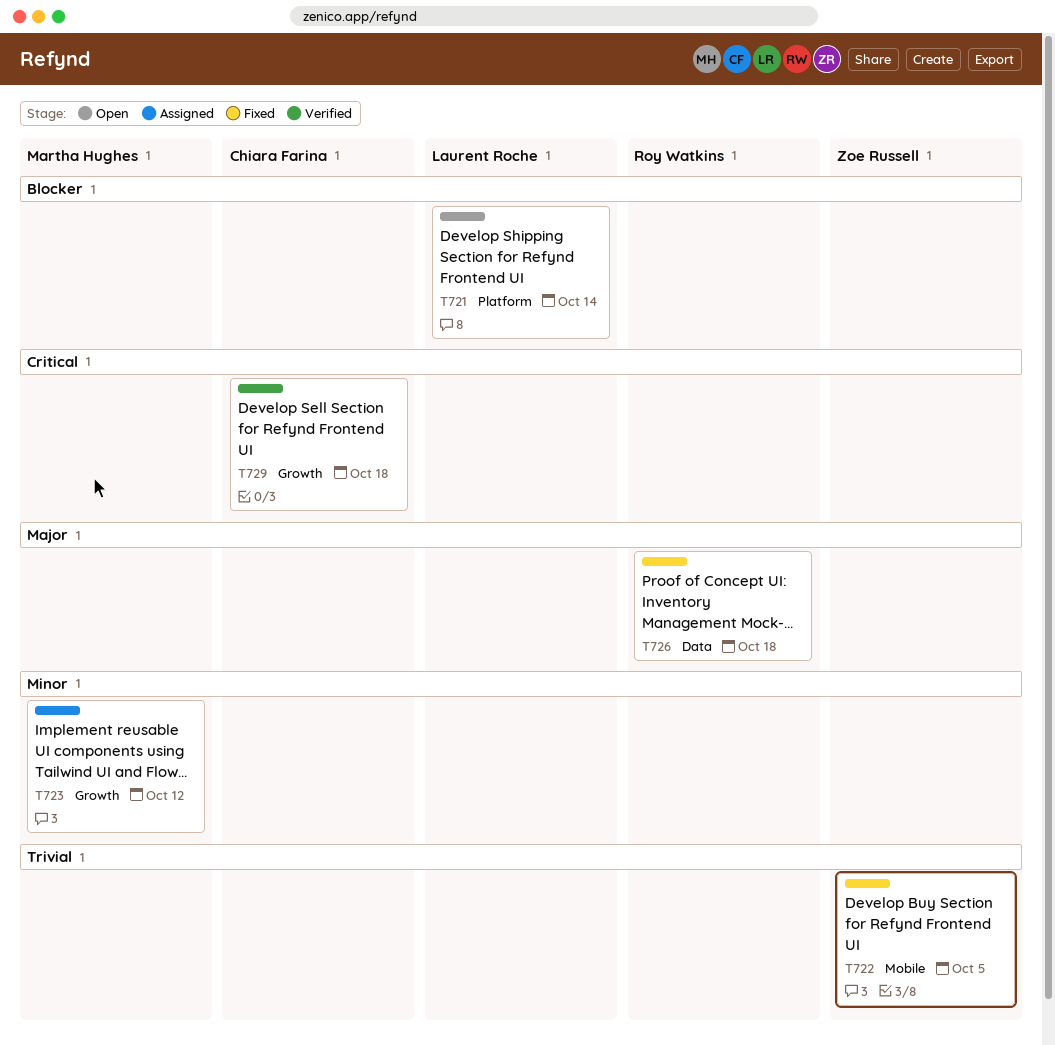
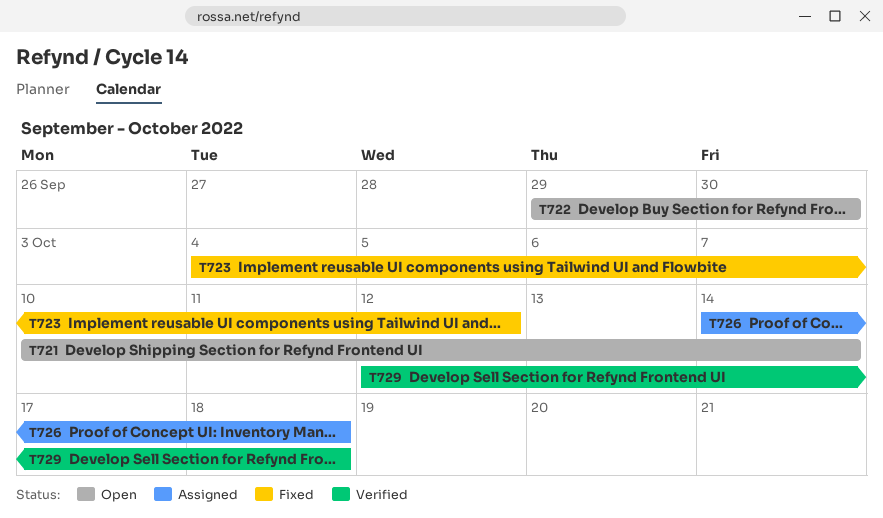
T722, status: Fixed -> Open
T722, due: Oct 5 -> Sep 30
T723, status: Assigned -> Fixed
T726, status: Fixed -> Assigned

